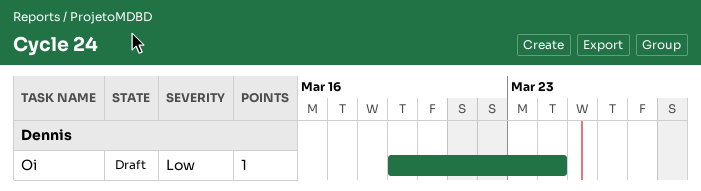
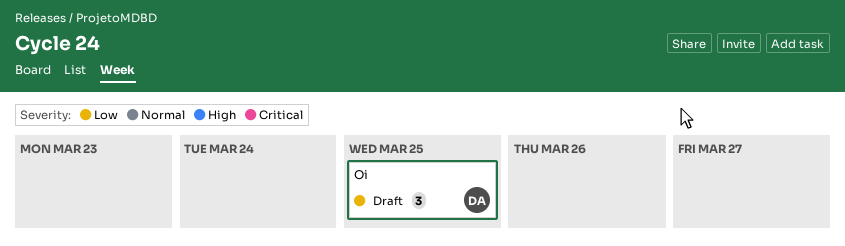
Oi, estimate: 1 -> 3
Oi, due: Mar 24 -> Mar 25

